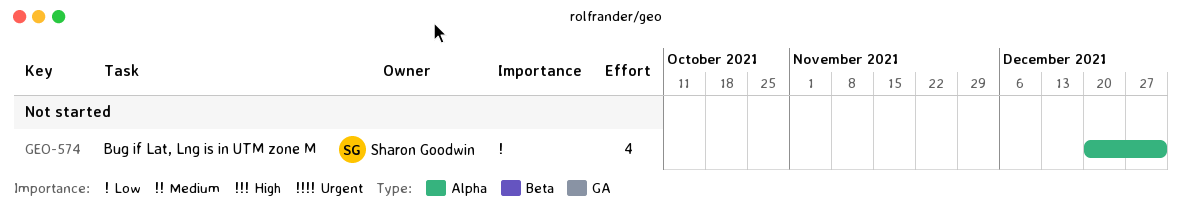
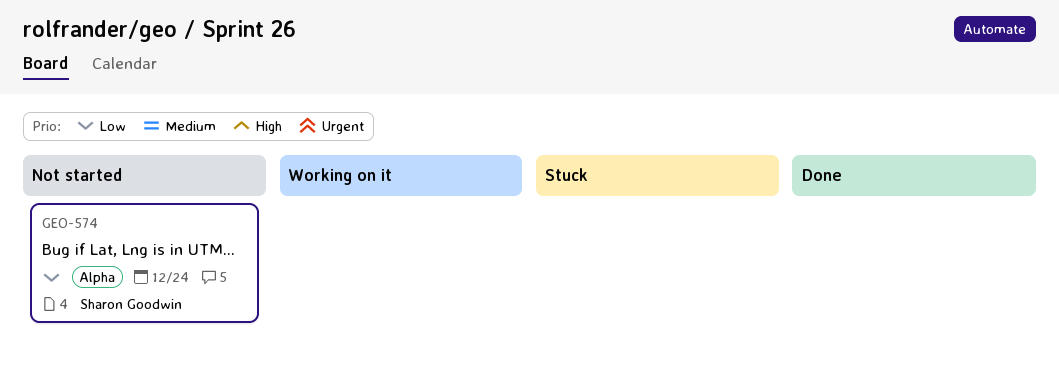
GEO-574, due: Dec 31 -> Dec 24

